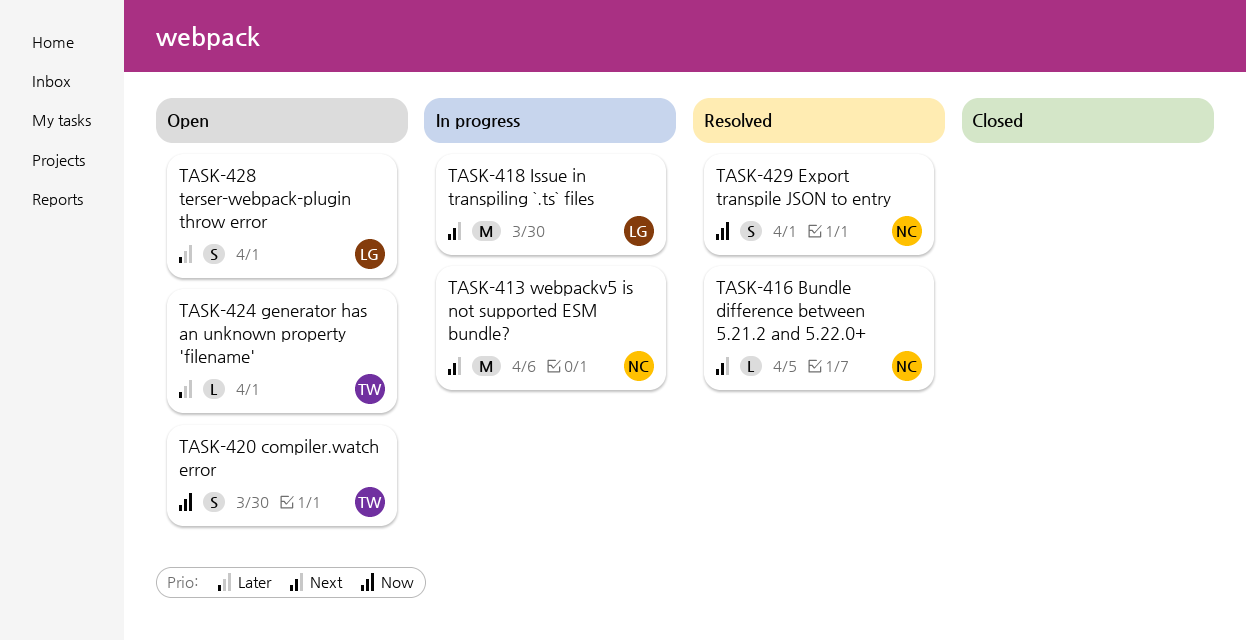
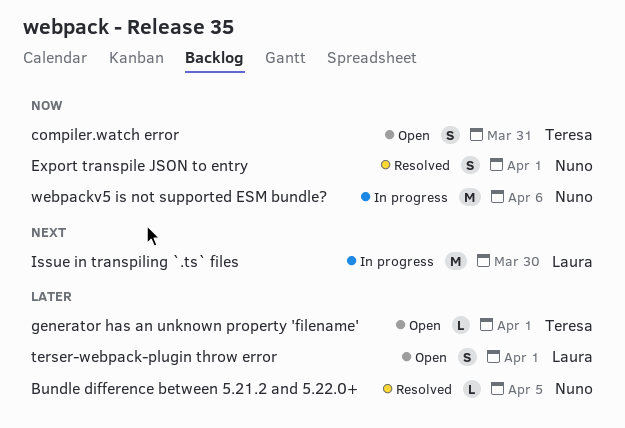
Bundle difference between 5.21.2 and 5.22.0+, priority: Next -> Later
compiler.watch error, due: Mar 30 -> Mar 31
webpackv5 is not supported ESM bundle?, priority: Next -> Now

